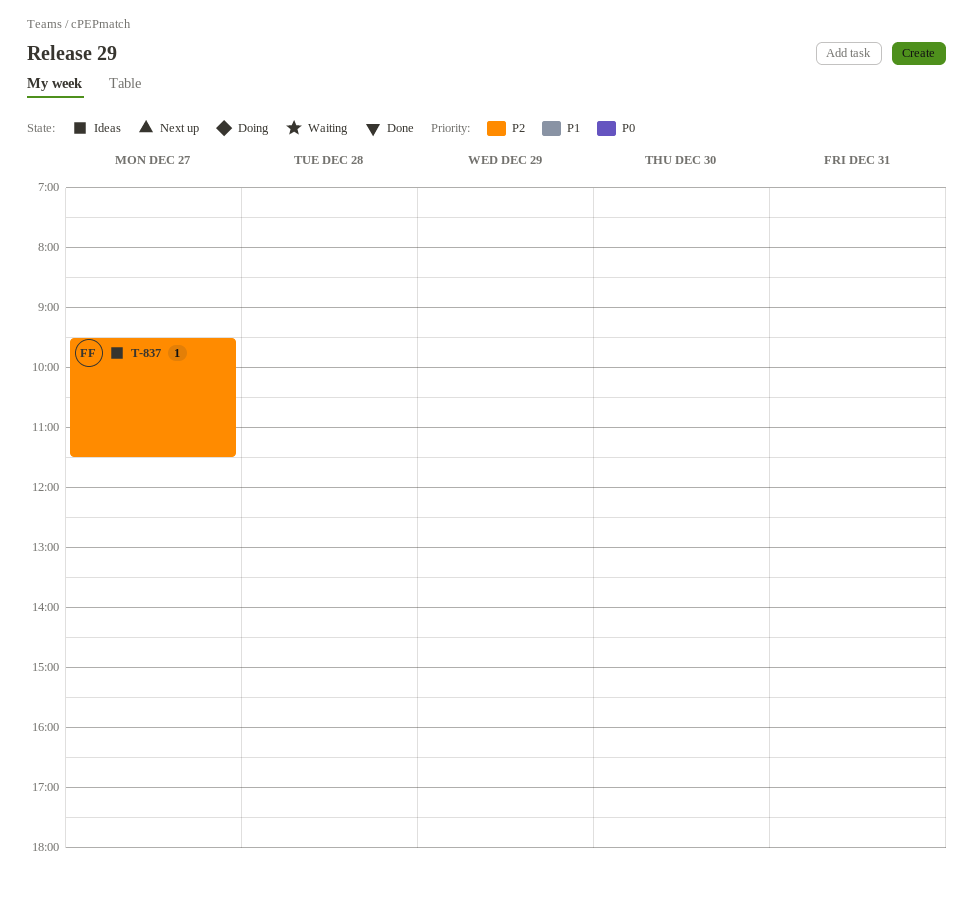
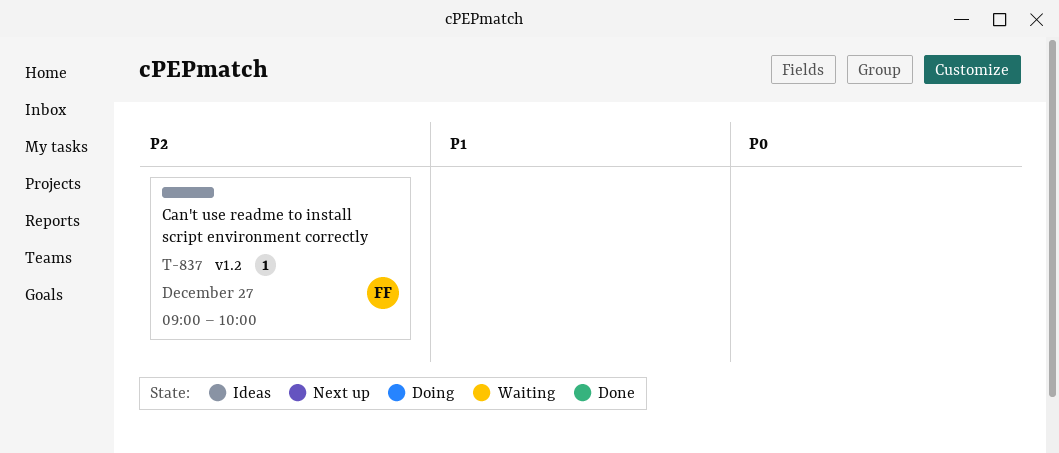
T-837, begins: 09:30 -> 09:00
T-837, ends: 11:30 -> 10:00

